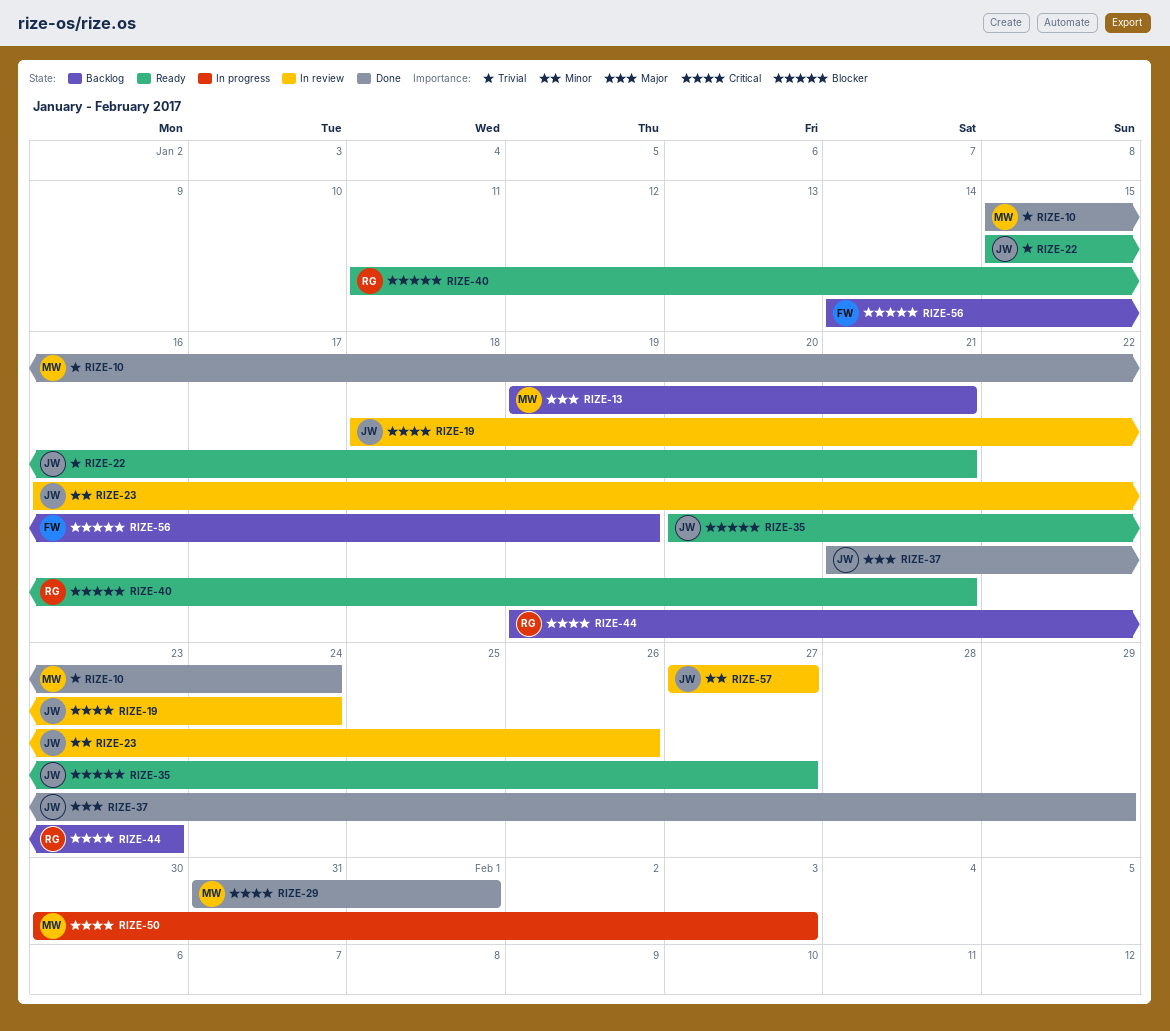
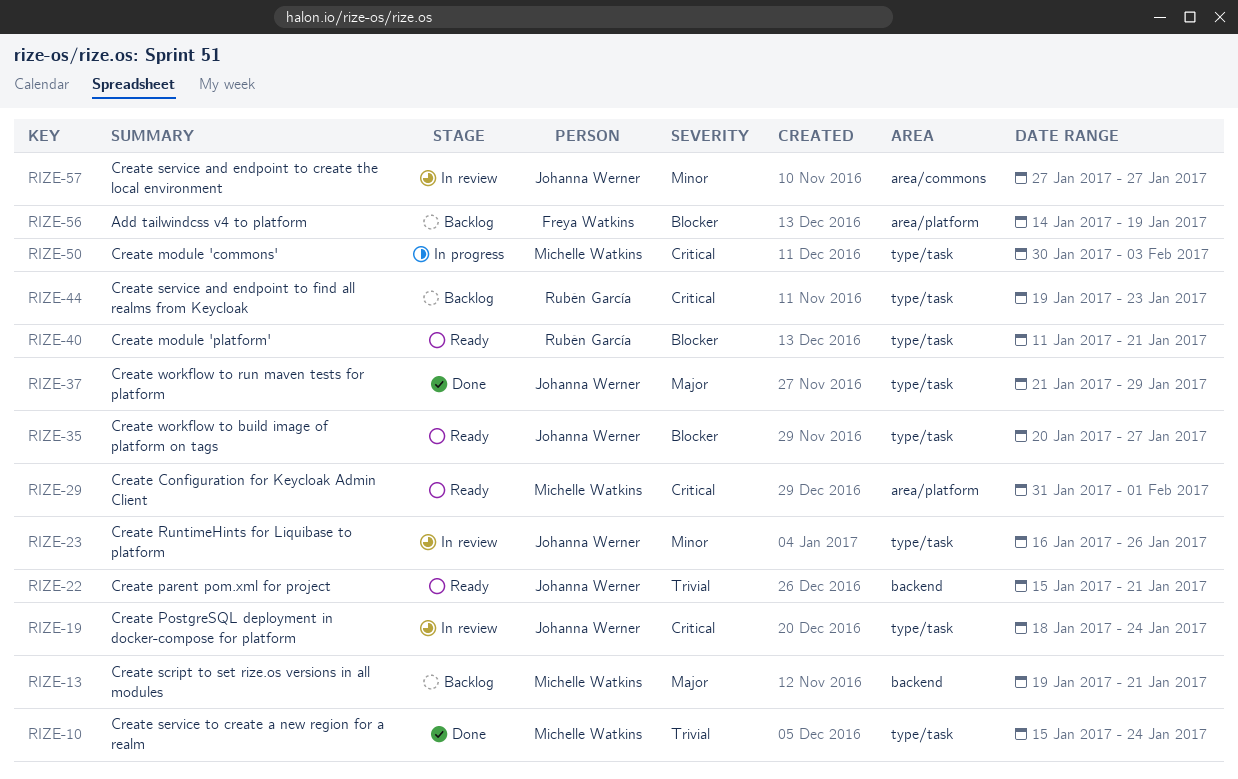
RIZE-29, status: Done -> Ready

